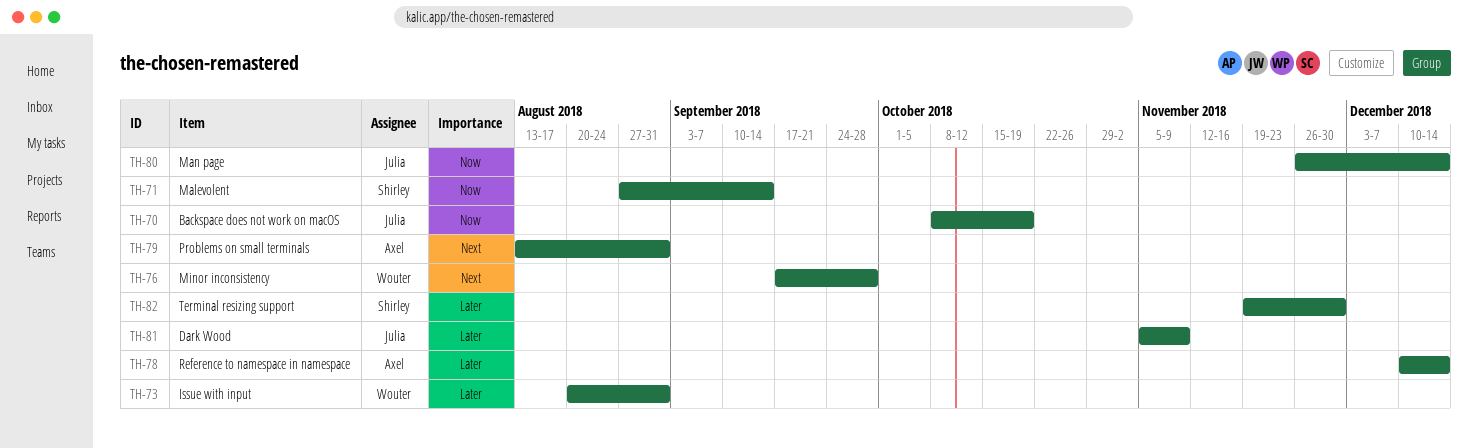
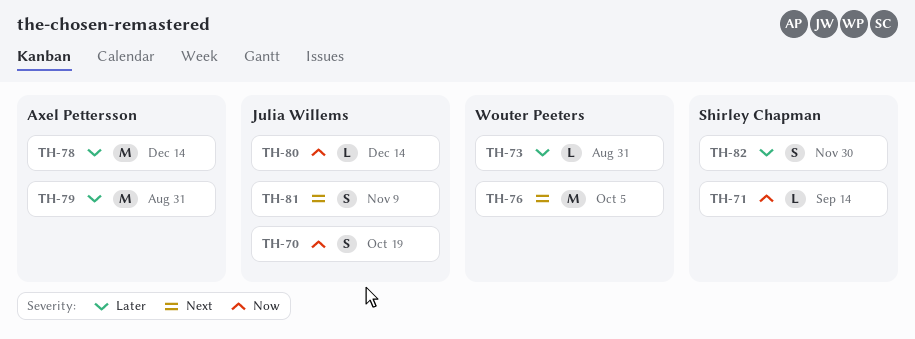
TH-76, due: Sep 28 -> Oct 5
TH-79, priority: Next -> Later
TH-81, priority: Later -> Next

